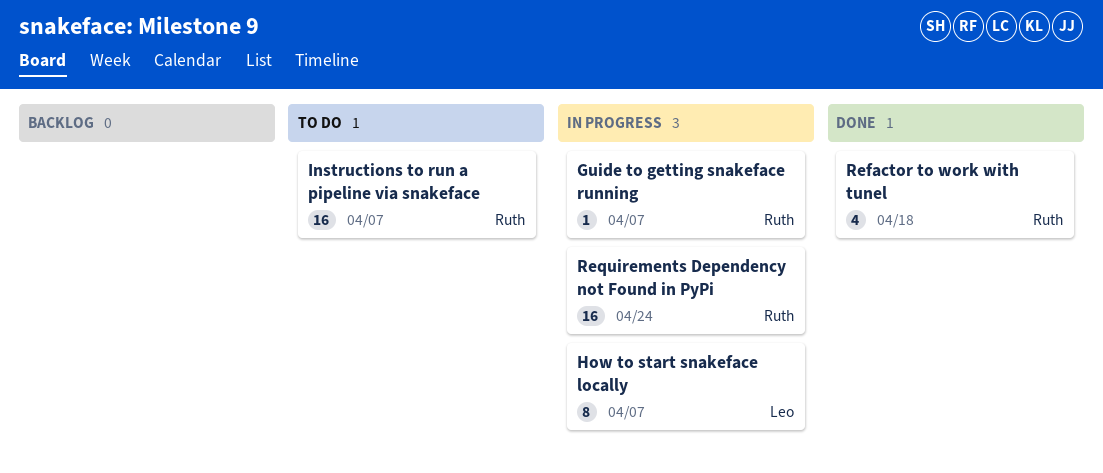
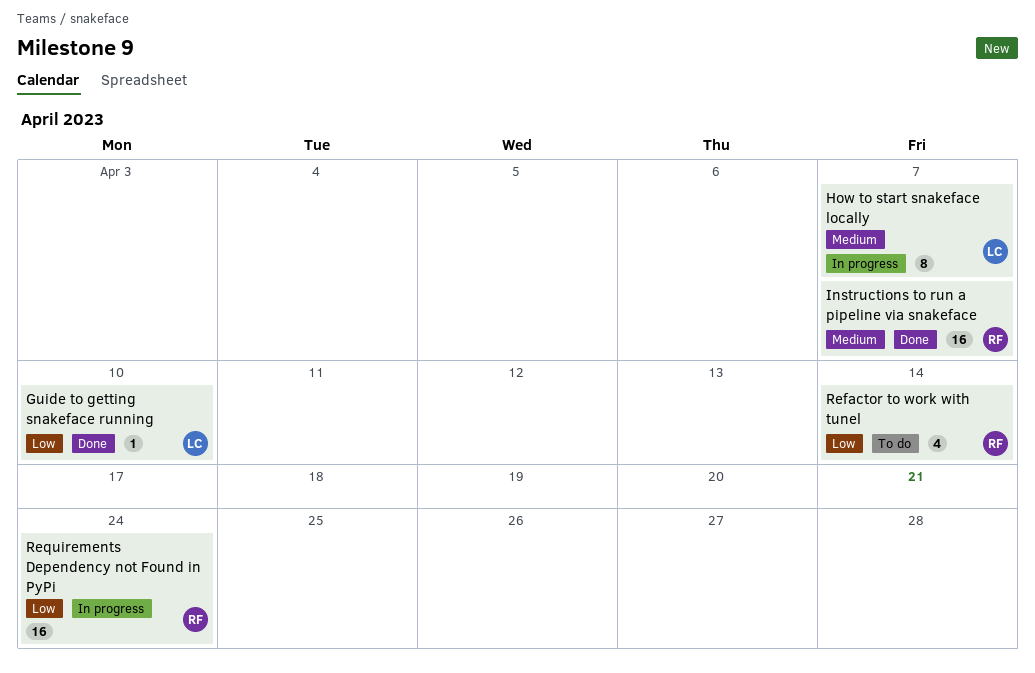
Guide to getting snakeface running, status: In progress -> Done
Guide to getting snakeface running, owner: Ruth -> Leo
Guide to getting snakeface running, due: Apr 7 -> Apr 10
Instructions to run a pipeline via snakeface, status: To do -> Done
Refactor to work with tunel, status: Done -> To do
Refactor to work with tunel, due: Apr 18 -> Apr 14

